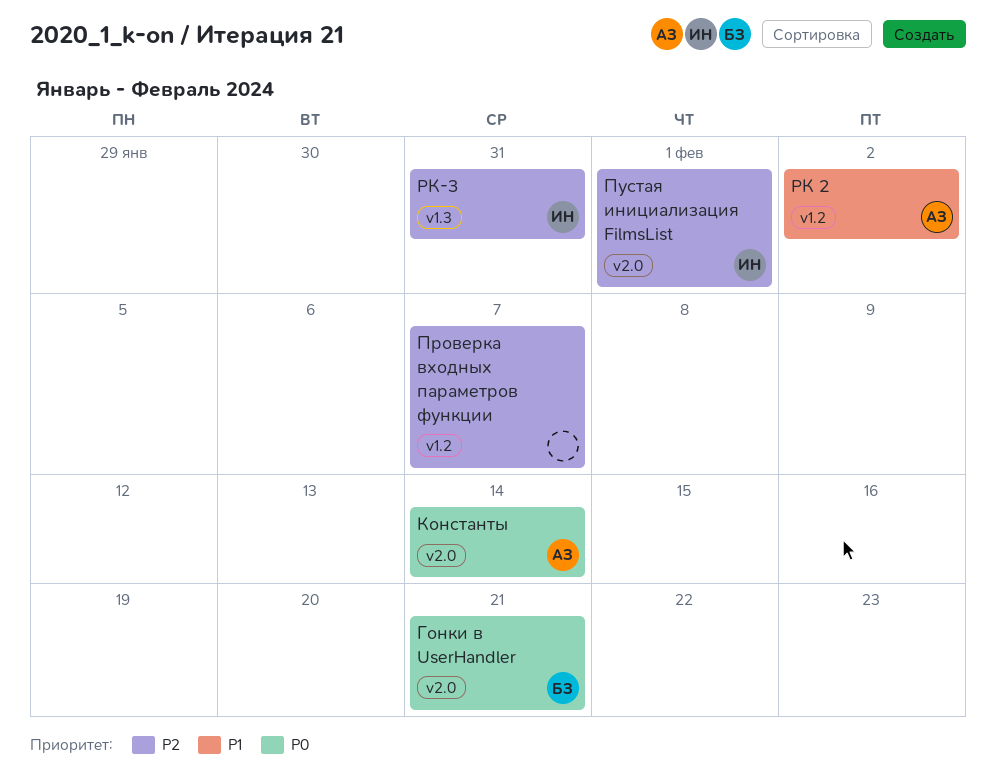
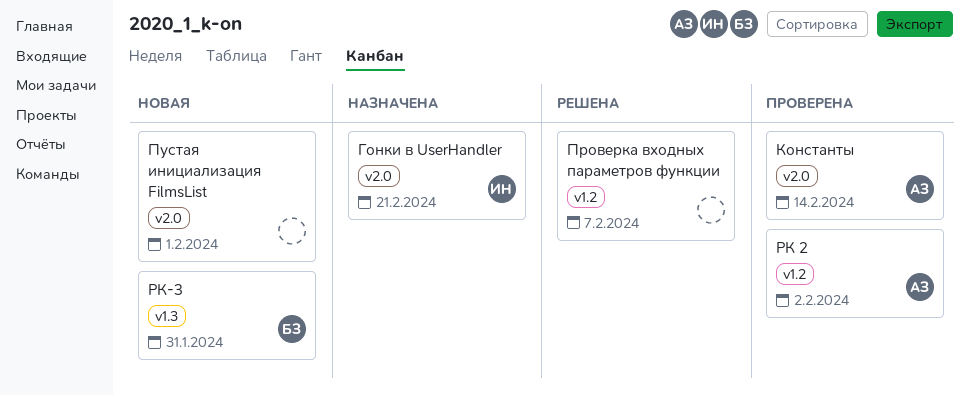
Гонки в UserHandler, owner: БЗ -> ИН
Пустая инициализация FilmsList, owner: ИН -> none
РК-3, owner: ИН -> БЗ

